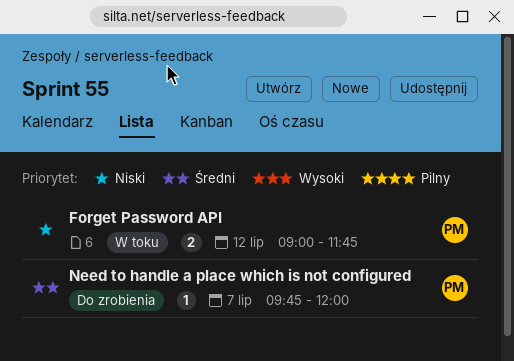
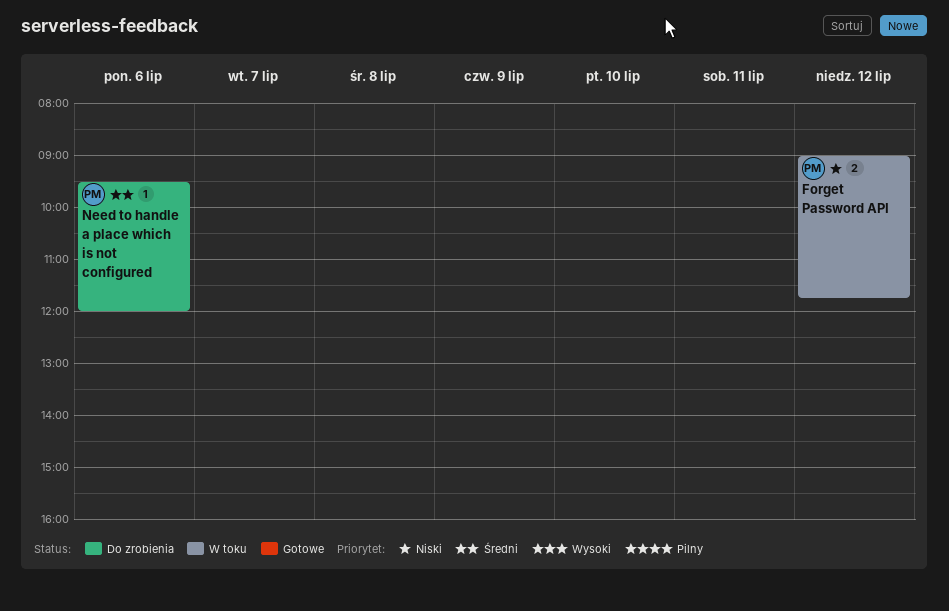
Need to handle a place which is not configured, day: Jul 7 -> Jul 6
Need to handle a place which is not configured, begins: 09:45 -> 09:30

